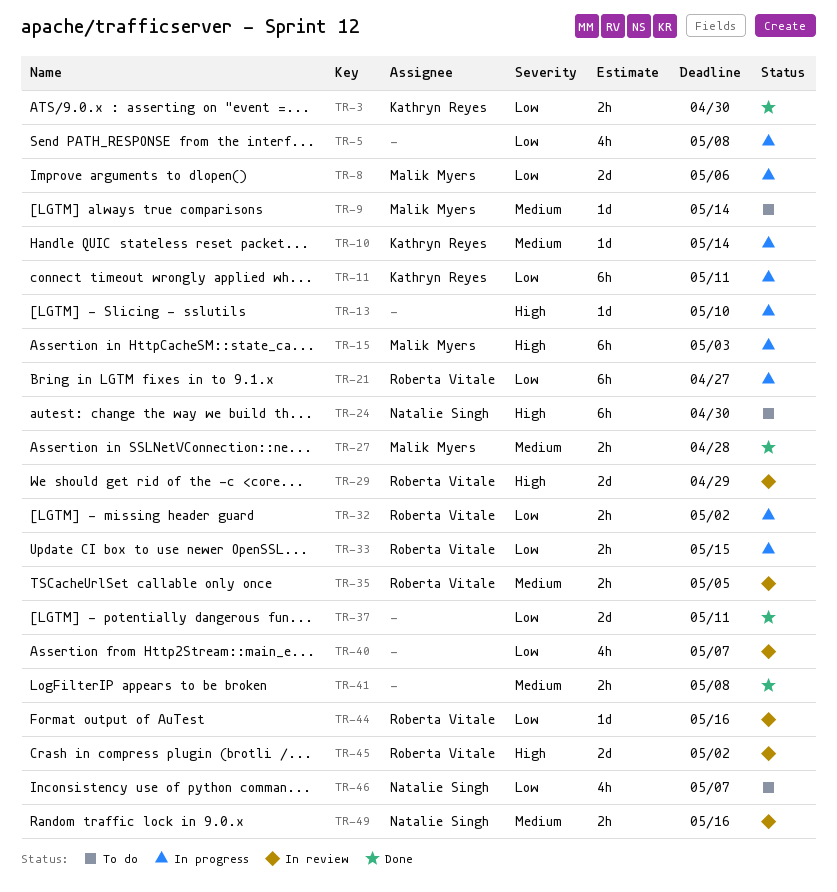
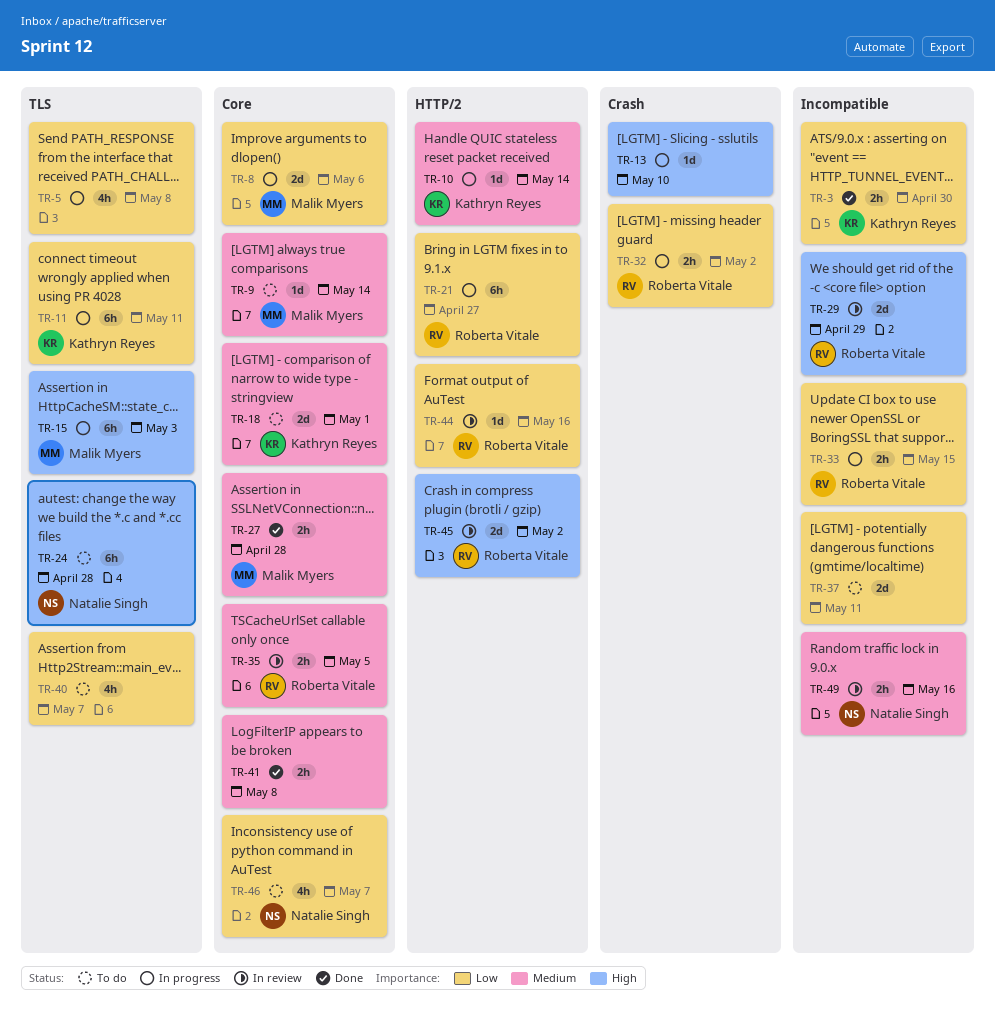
TR-18: none -> present
TR-24, due: Apr 30 -> Apr 28
TR-37, status: Done -> To do
TR-40, status: In review -> To do

